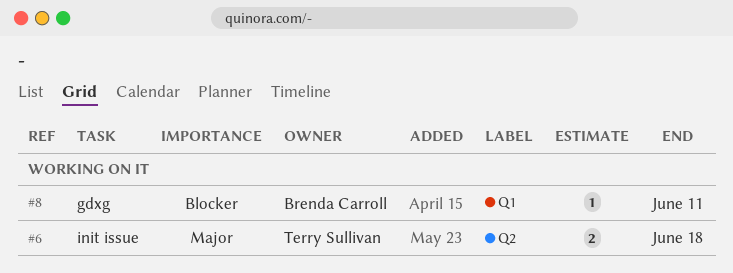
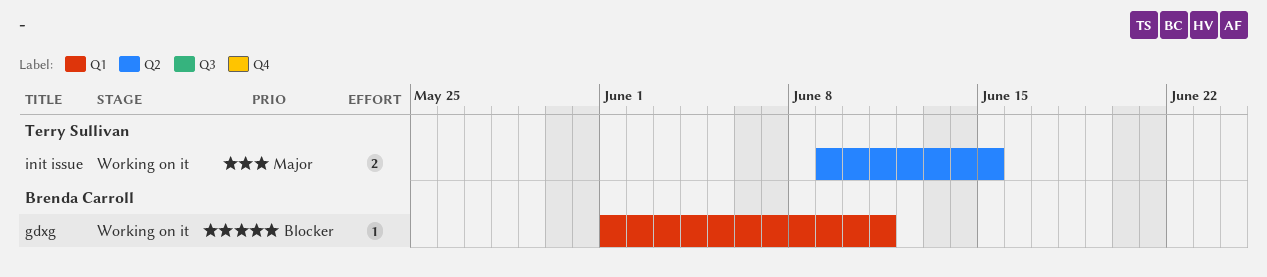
init issue, due: Jun 18 -> Jun 15

